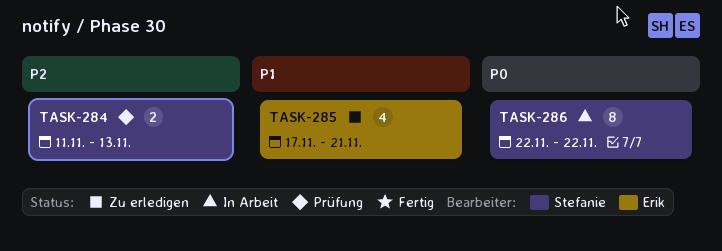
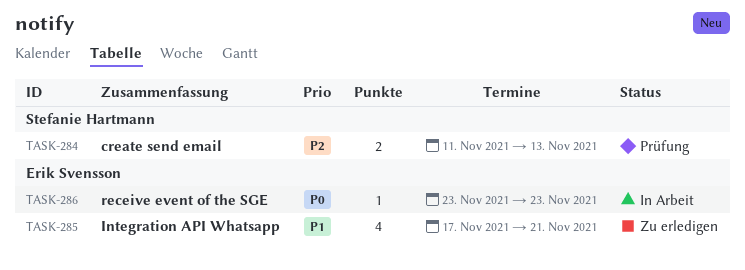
TASK-286, owner: Stefanie Hartmann -> Erik Svensson
TASK-286, estimate: 8 -> 1
TASK-286, start: Nov 22 -> Nov 23
TASK-286, due: Nov 22 -> Nov 23

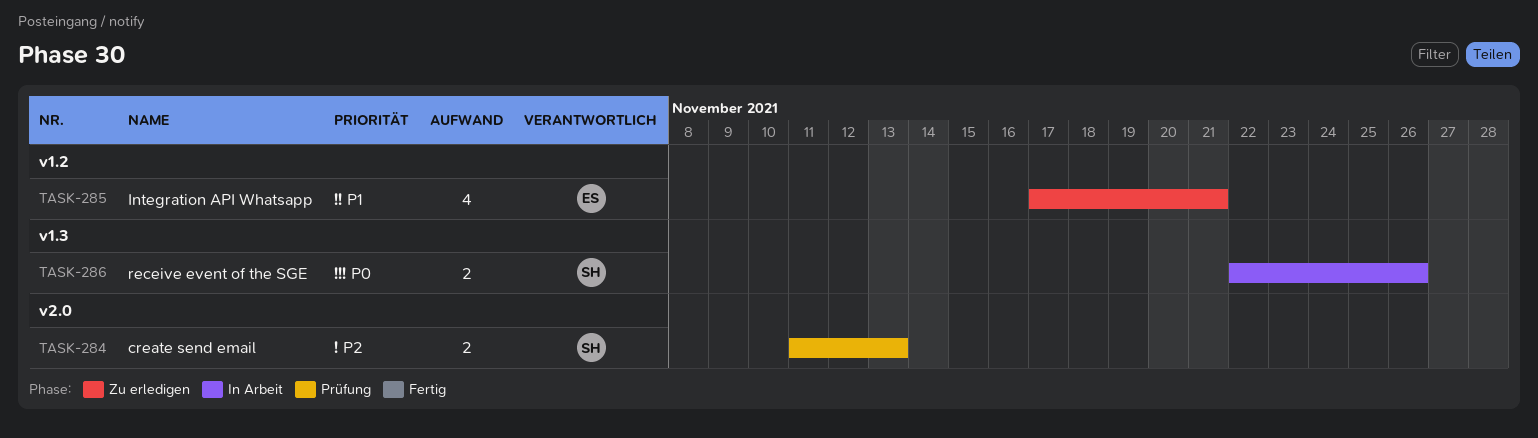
TASK-286, owner: Erik Svensson -> Stefanie Hartmann
TASK-286, estimate: 1 -> 2
TASK-286, start: Nov 23 -> Nov 22
TASK-286, due: Nov 23 -> Nov 26

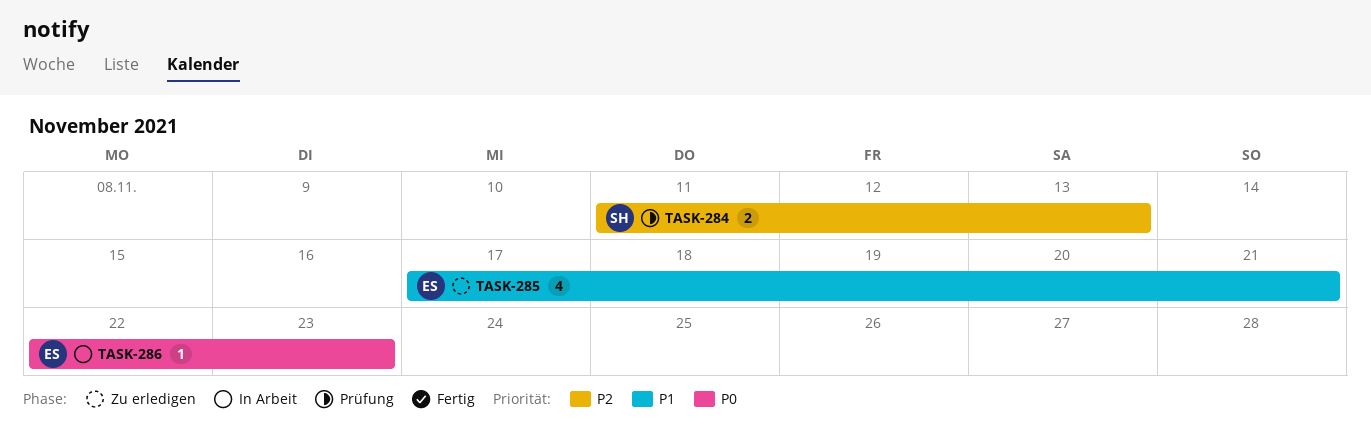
TASK-286, owner: SH -> ES
TASK-286, estimate: 2 -> 1
TASK-286, due: Nov 26 -> Nov 23

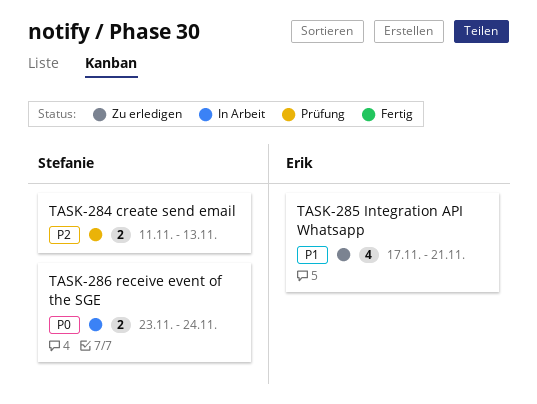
TASK-286, owner: Erik -> Stefanie
TASK-286, estimate: 1 -> 2
TASK-286, start: Nov 22 -> Nov 23
TASK-286, due: Nov 23 -> Nov 24

